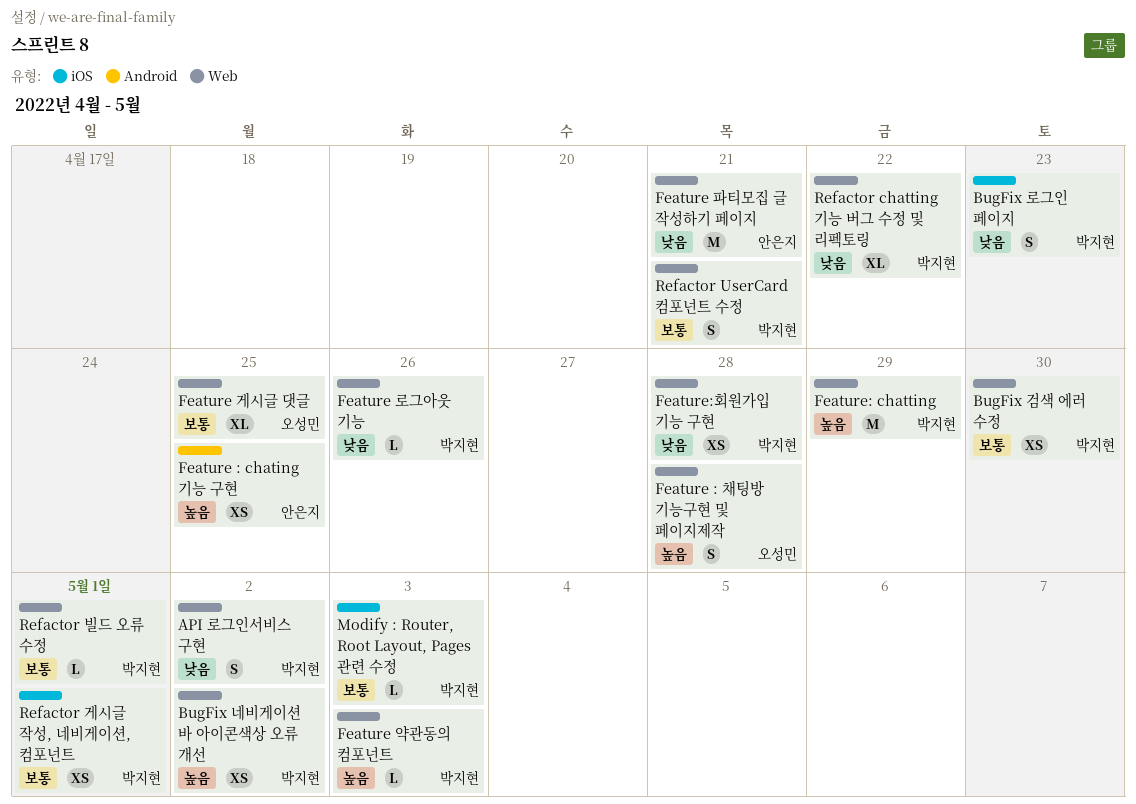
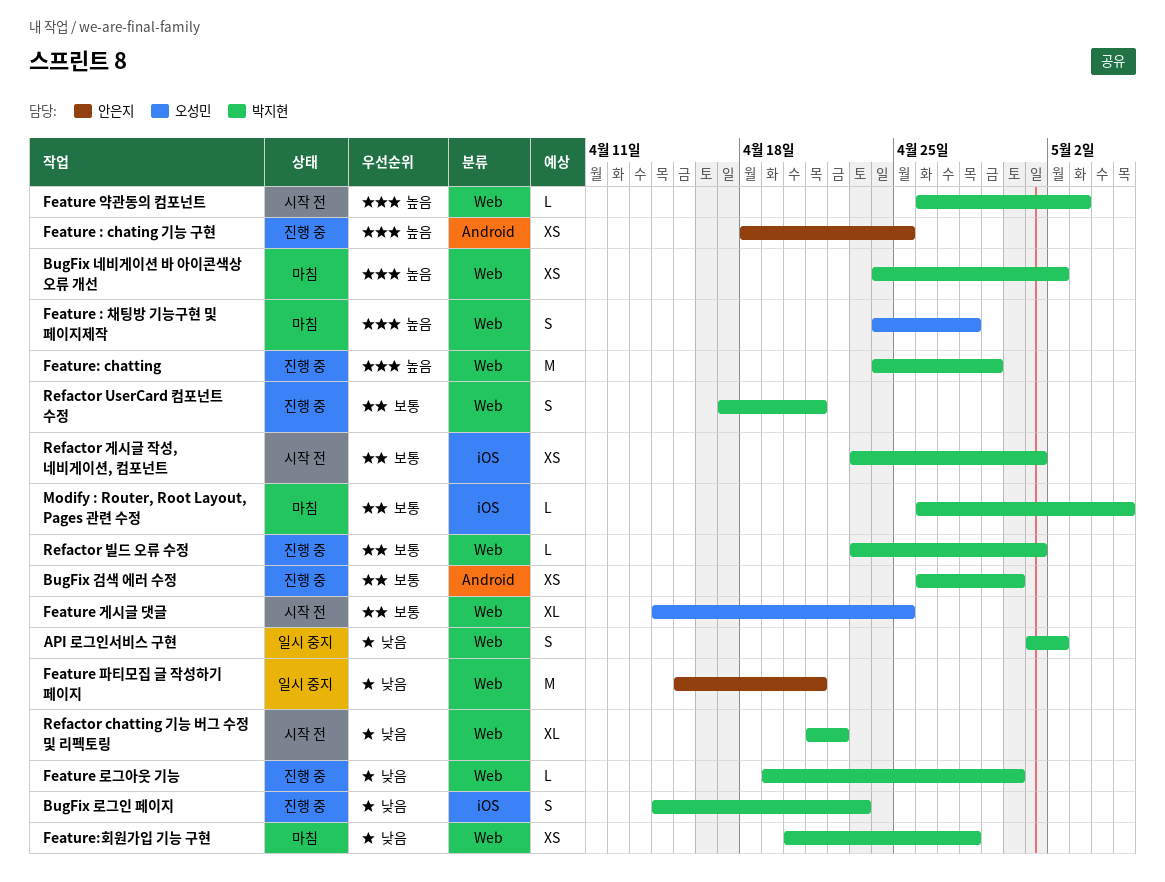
BugFix 검색 에러 수정, label: Web -> Android
Feature 로그아웃 기능, due: Apr 26 -> Apr 30
Modify : Router, Root Layout, Pages 관련 수정, due: May 3 -> May 5

